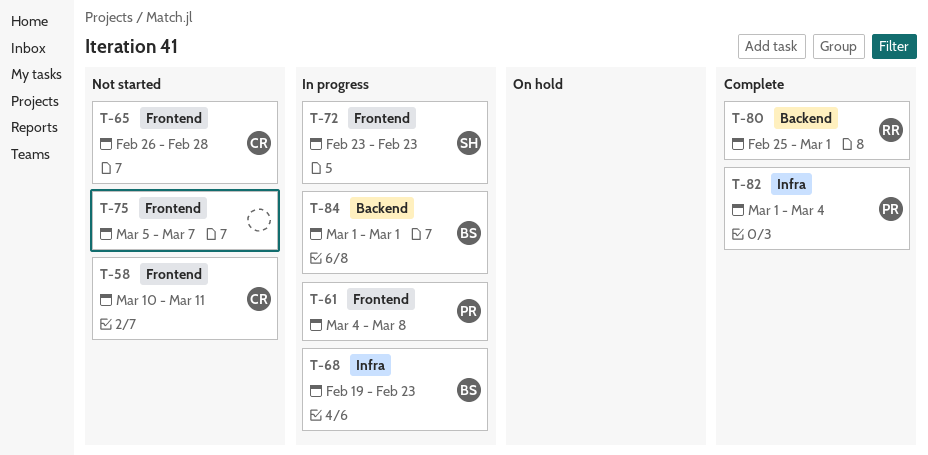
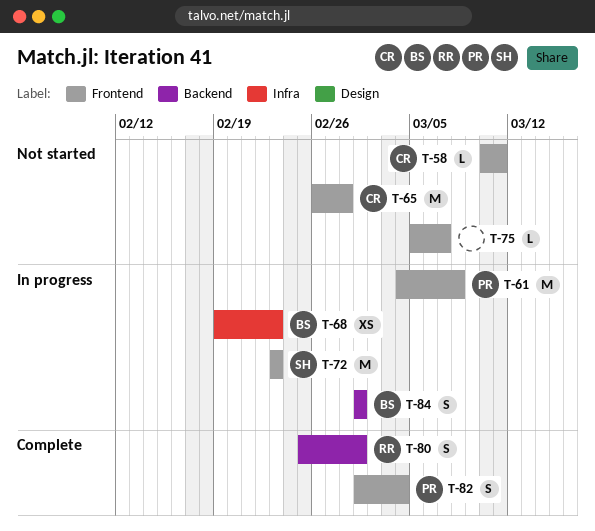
T-82, label: Infra -> Frontend

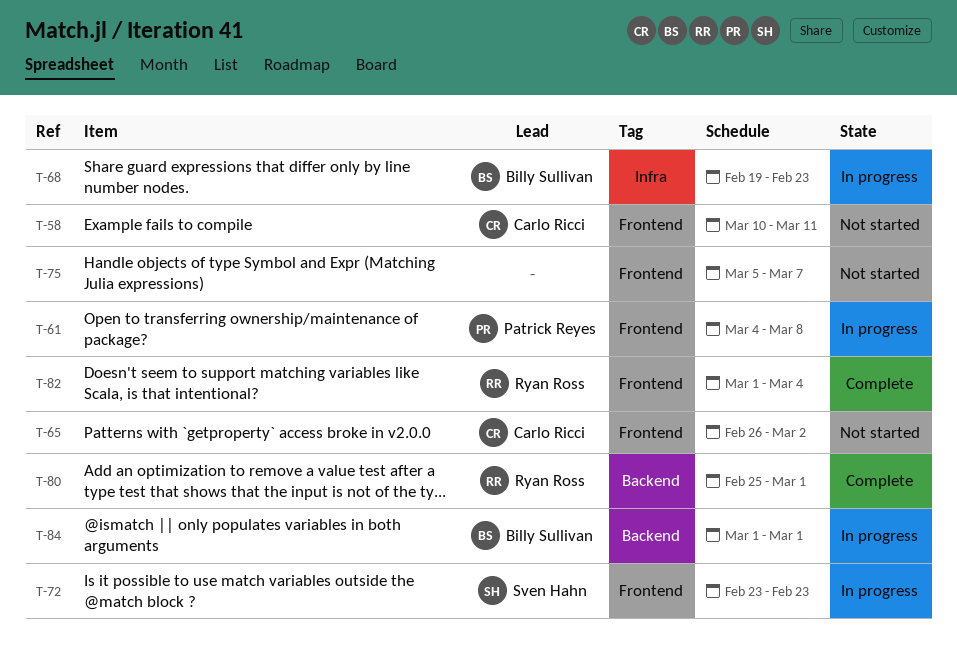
T-65, due: Feb 28 -> Mar 2
T-82, owner: Patrick Reyes -> Ryan Ross

